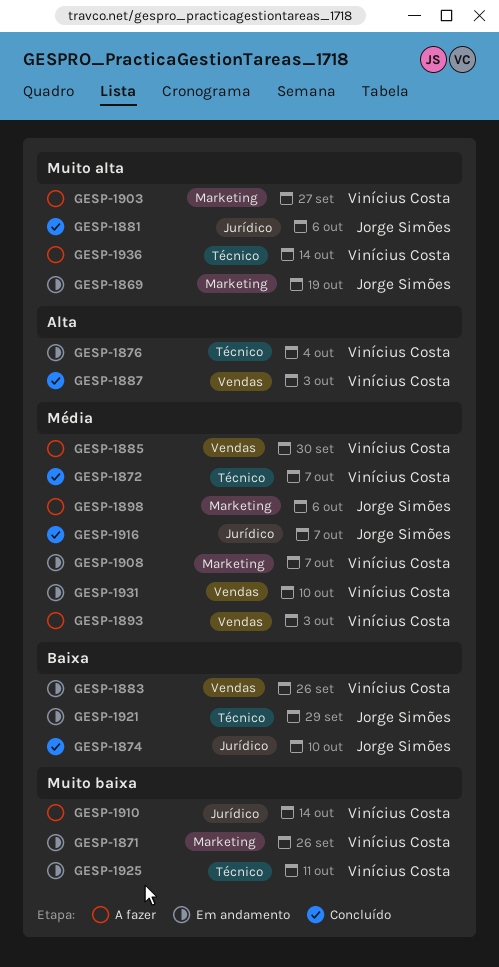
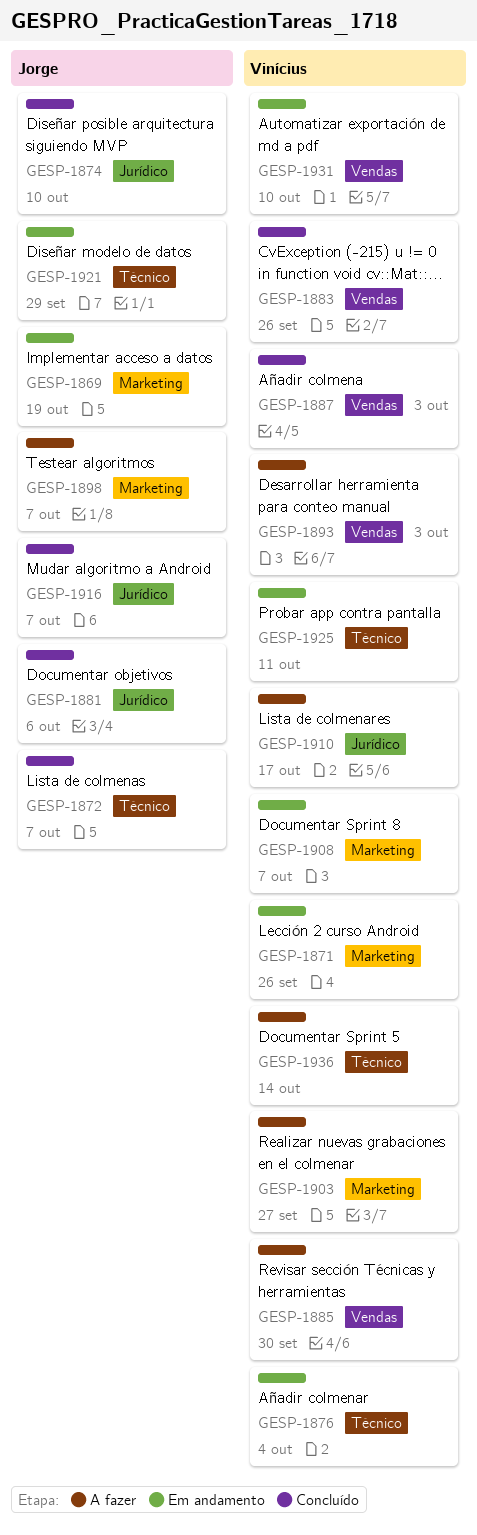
GESP-1872, owner: Vinícius Costa -> Jorge Simões
GESP-1883, status: Em andamento -> Concluído
GESP-1898, due: Oct 6 -> Oct 7
GESP-1910, due: Oct 14 -> Oct 17

